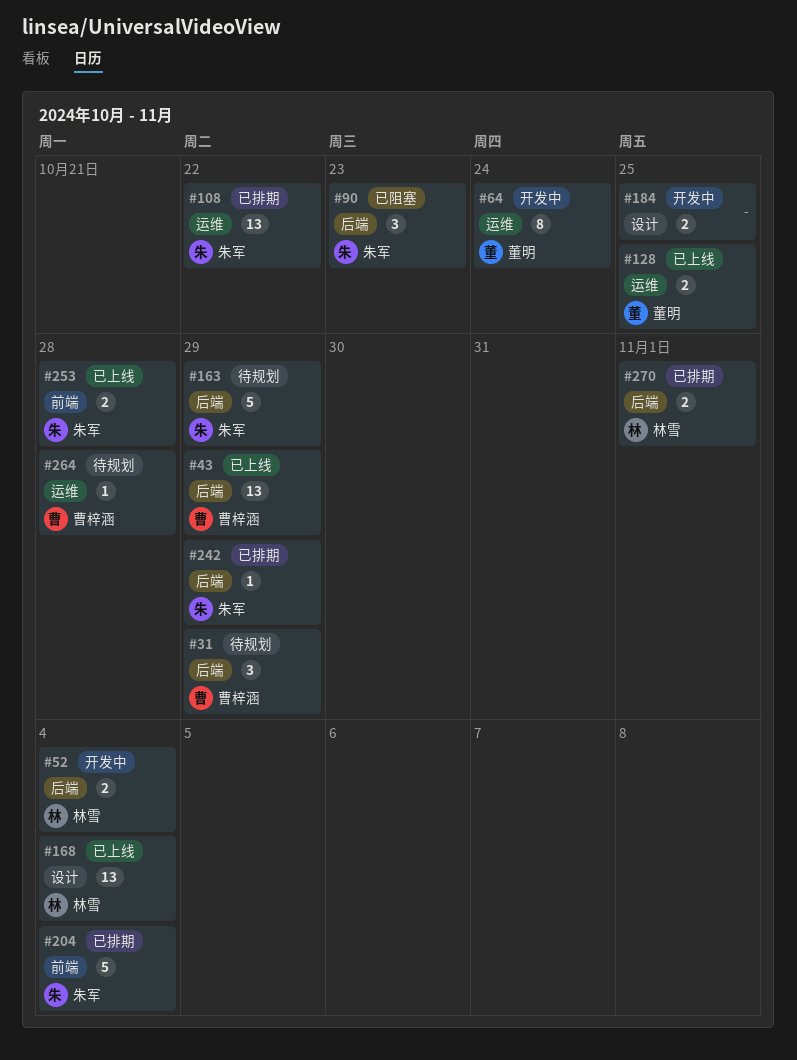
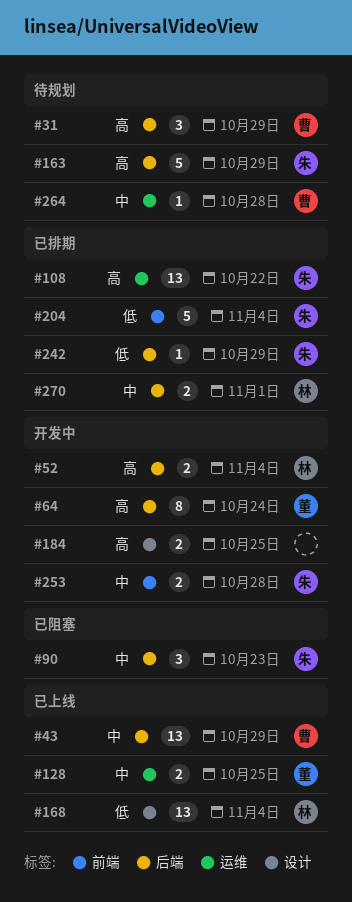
#64, label: 运维 -> 后端
#253, status: 已上线 -> 开发中

